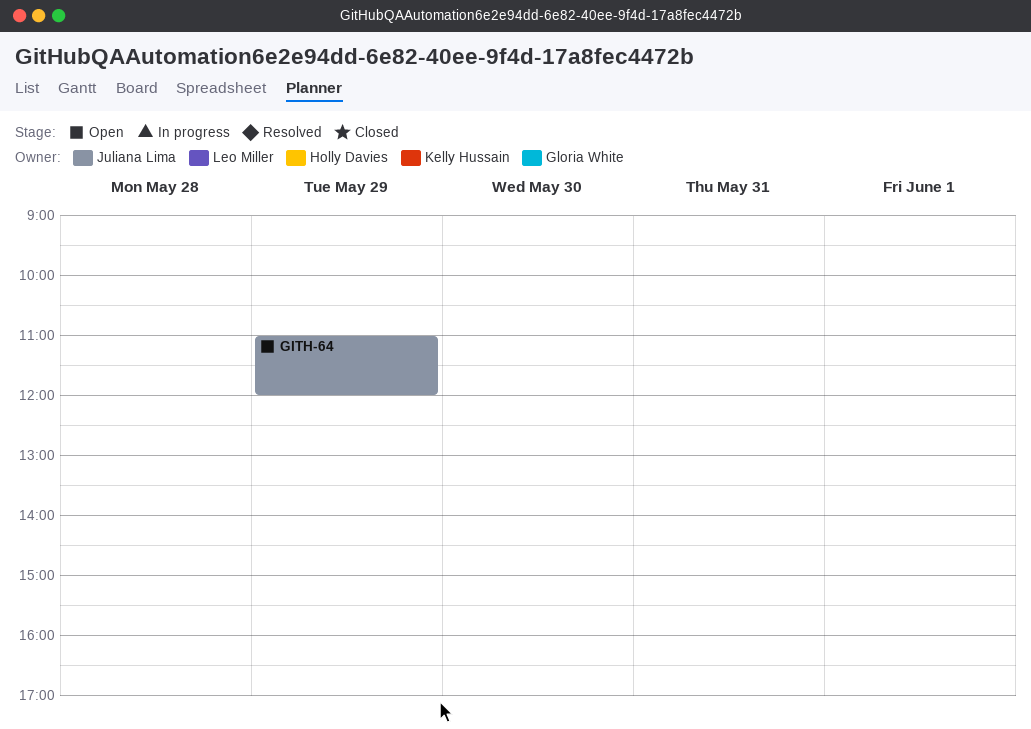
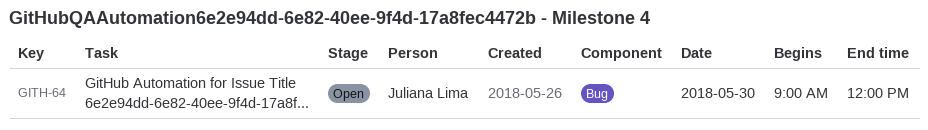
GITH-64, day: May 29 -> May 30
GITH-64, begins: 11:00 -> 09:00

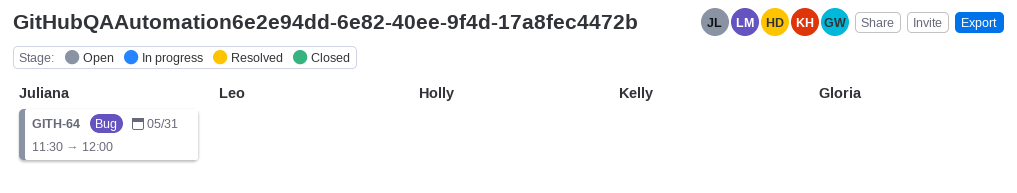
GITH-64, day: May 30 -> May 31
GITH-64, begins: 09:00 -> 11:30

